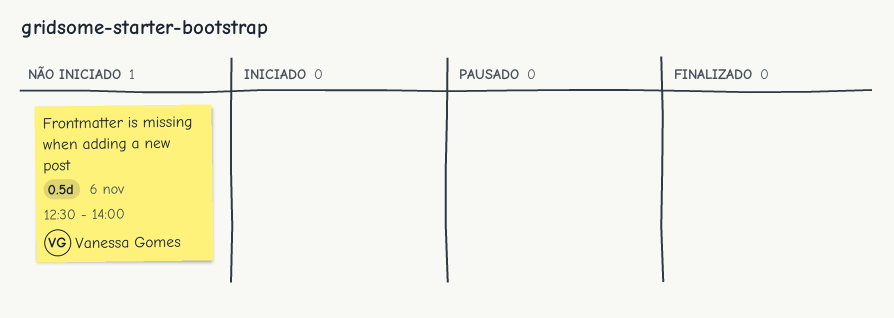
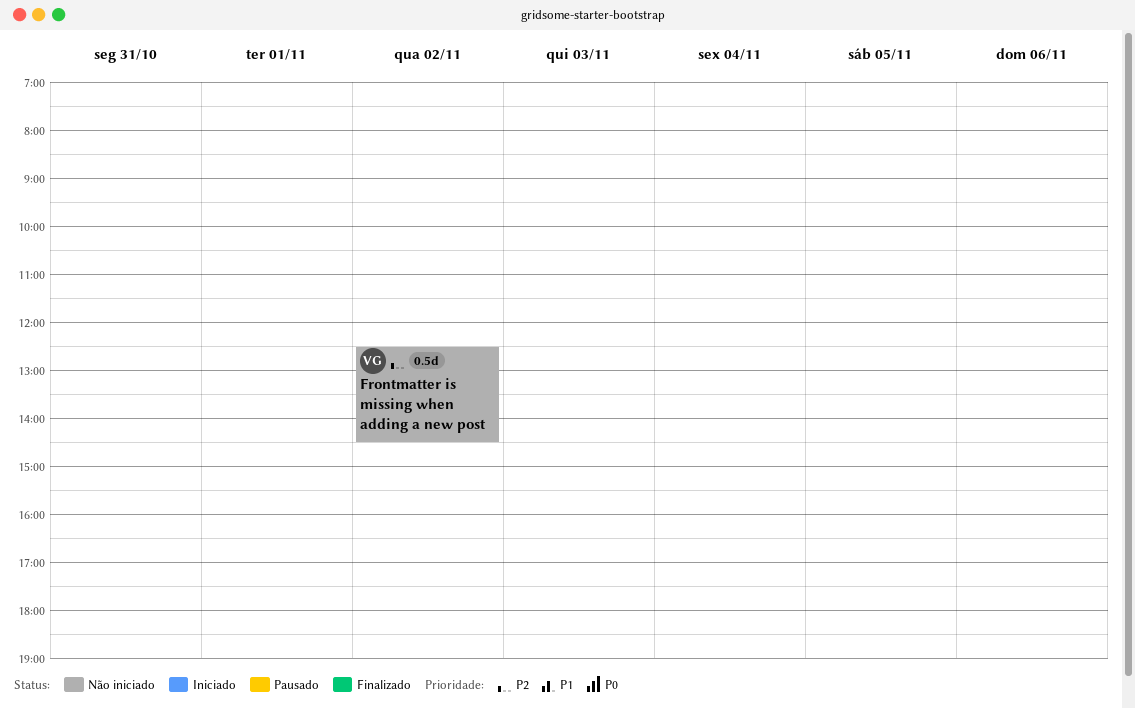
Frontmatter is missing when adding a new post, day: Nov 6 -> Nov 2
Frontmatter is missing when adding a new post, ends: 14:00 -> 14:30

